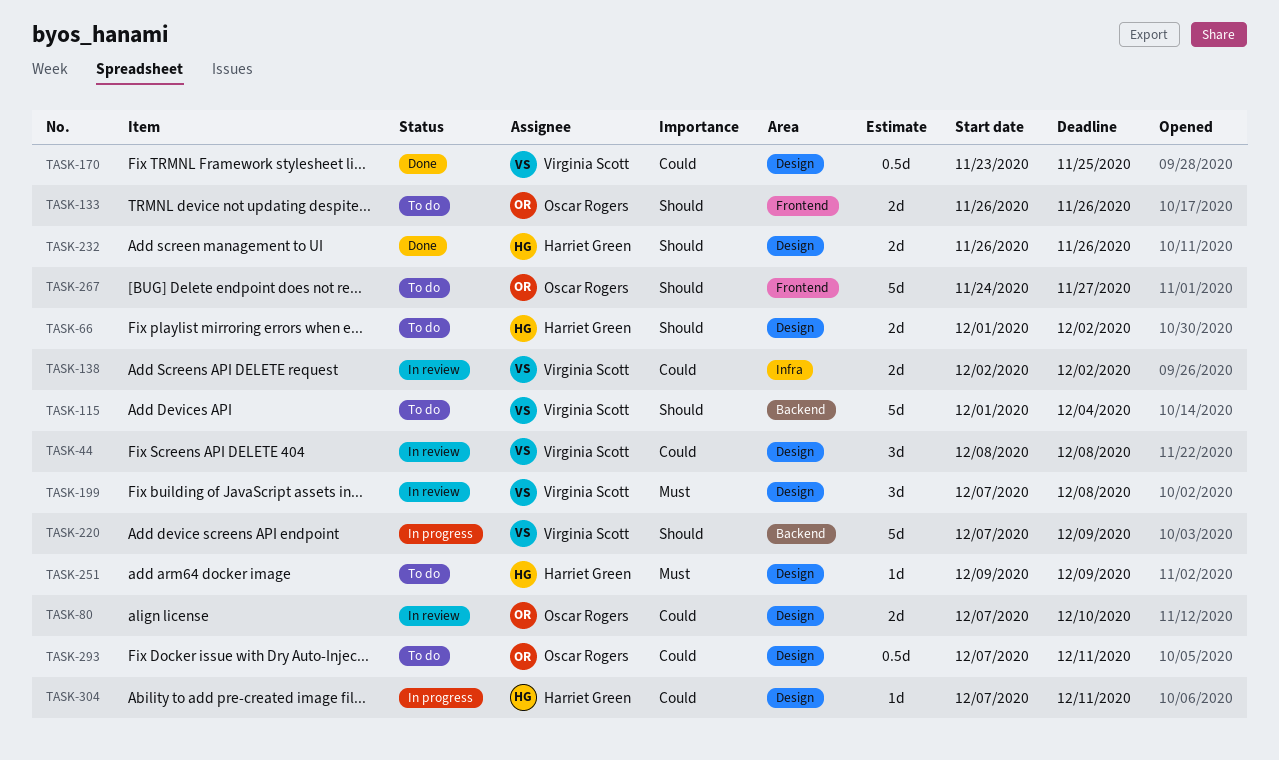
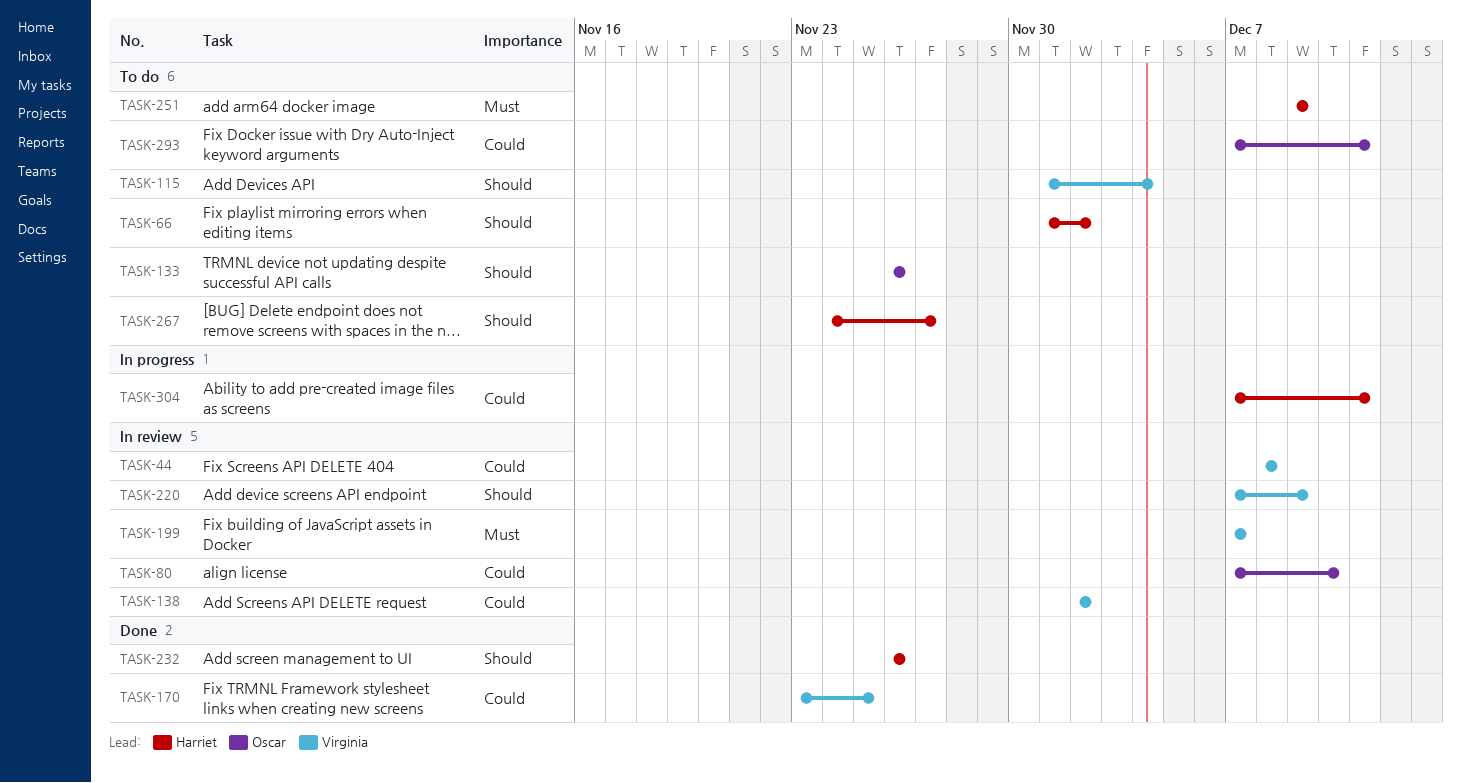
TASK-199, due: Dec 8 -> Dec 7
TASK-220, status: In progress -> In review
TASK-267, owner: Oscar Rogers -> Harriet Green

